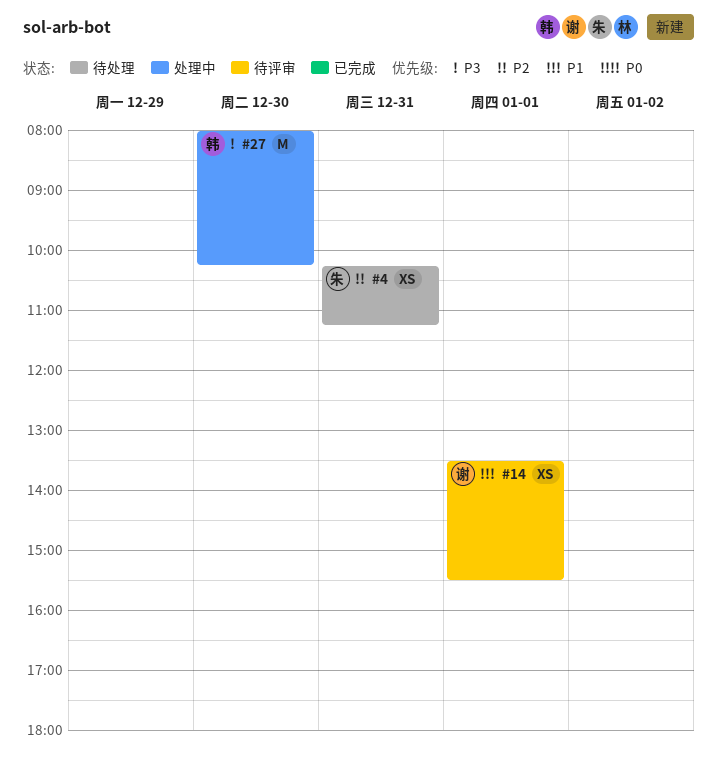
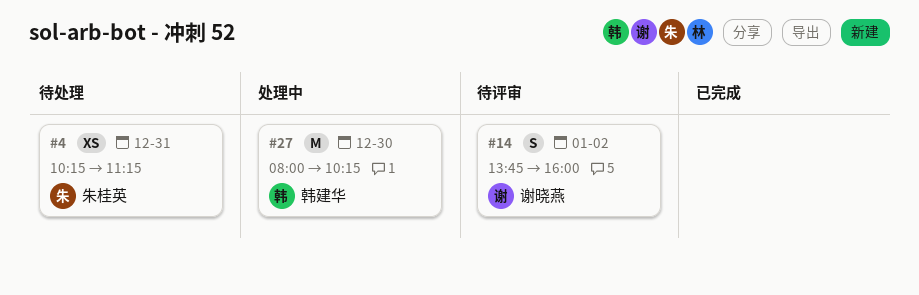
#14, estimate: XS -> S
#14, day: Jan 1 -> Jan 2
#14, begins: 13:30 -> 13:45
#14, ends: 15:30 -> 16:00

